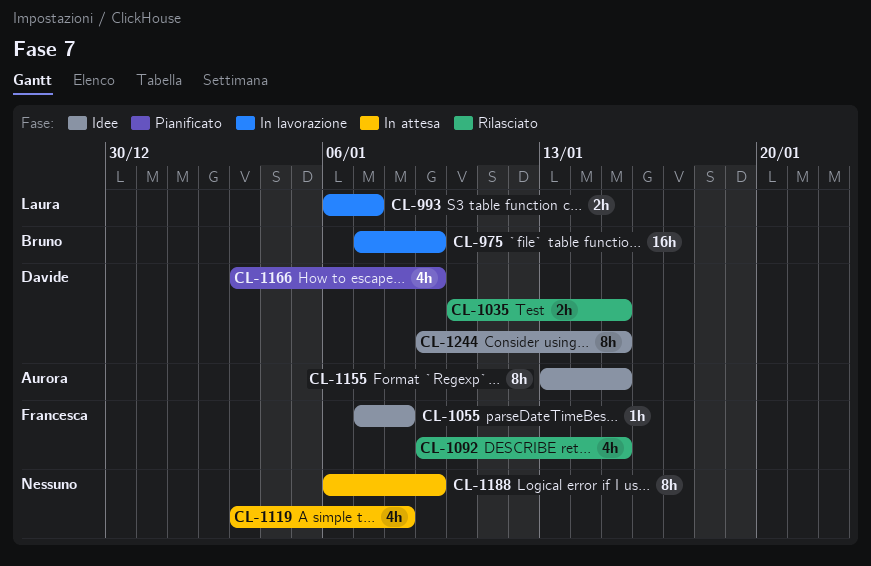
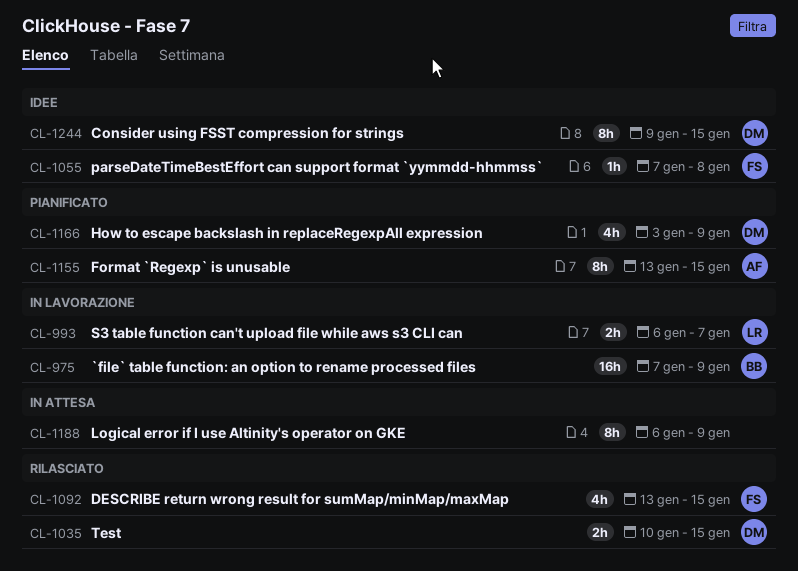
CL-1092, start: Jan 9 -> Jan 13
CL-1119: present -> none
CL-1155, status: Idee -> Pianificato

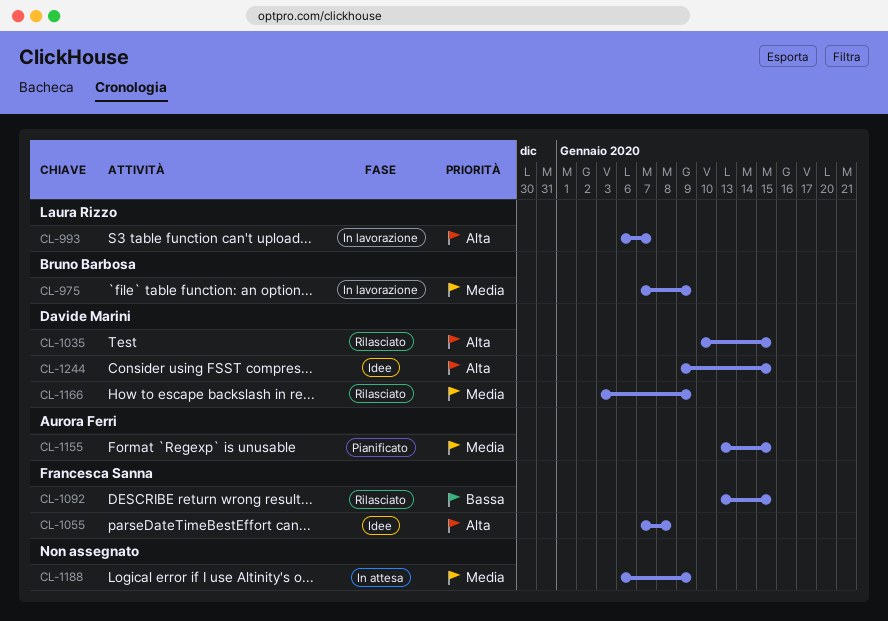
CL-1166, status: Pianificato -> Rilasciato

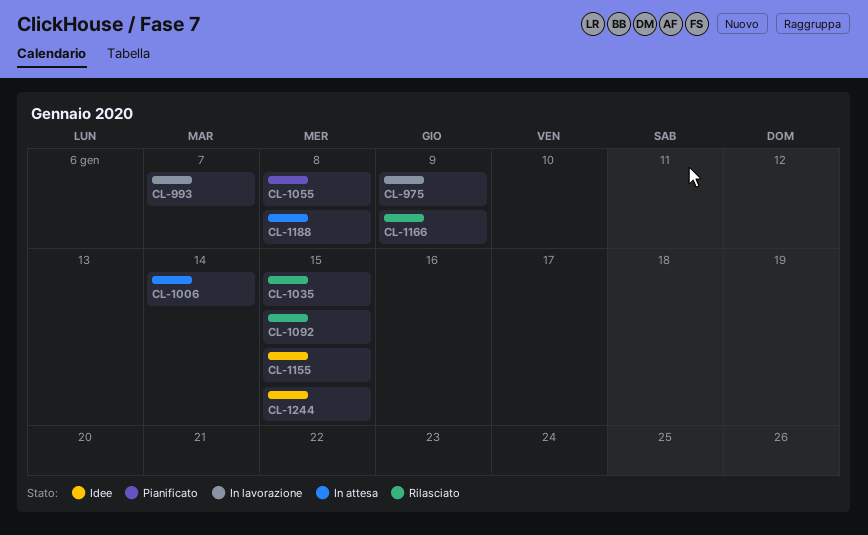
CL-1006: none -> present
CL-1055, status: Idee -> Pianificato
CL-1155, status: Pianificato -> Idee
CL-1188, due: Jan 9 -> Jan 8

